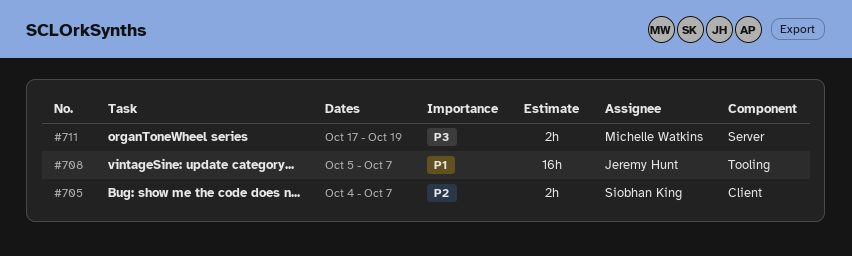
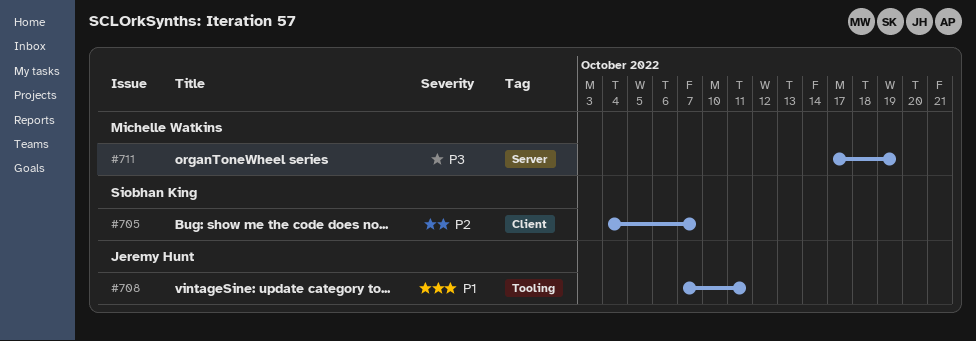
#708, start: Oct 5 -> Oct 7
#708, due: Oct 7 -> Oct 11

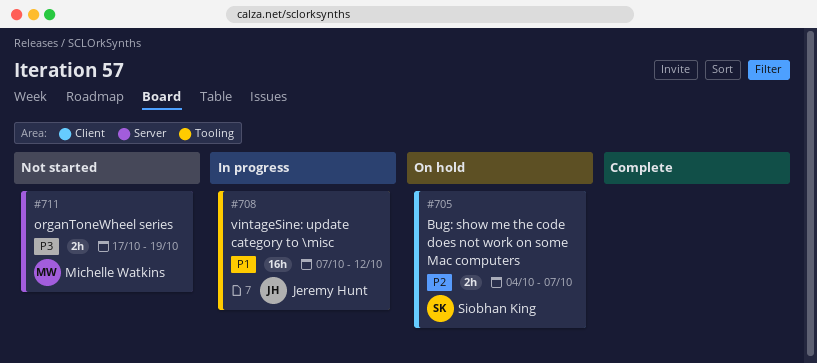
#708, due: Oct 11 -> Oct 12

